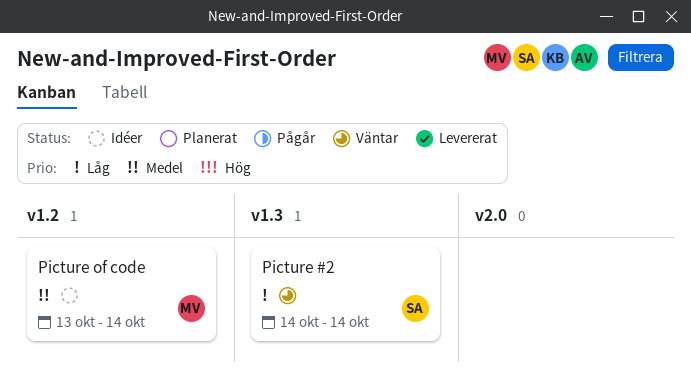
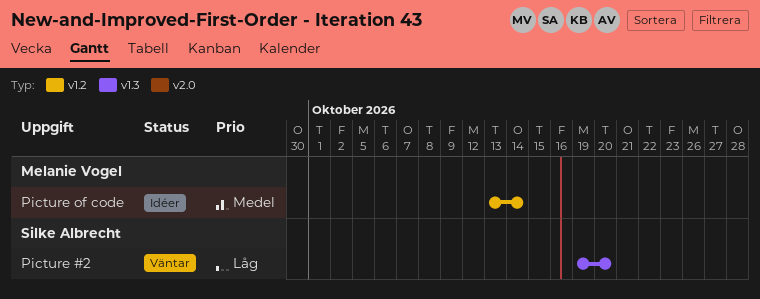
Picture #2, start: Oct 14 -> Oct 19
Picture #2, due: Oct 14 -> Oct 20

